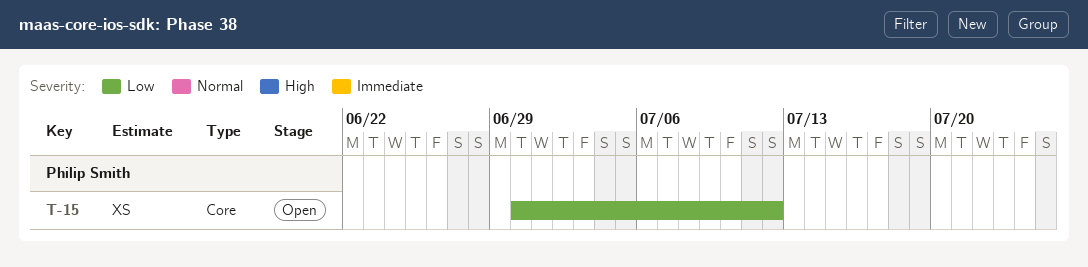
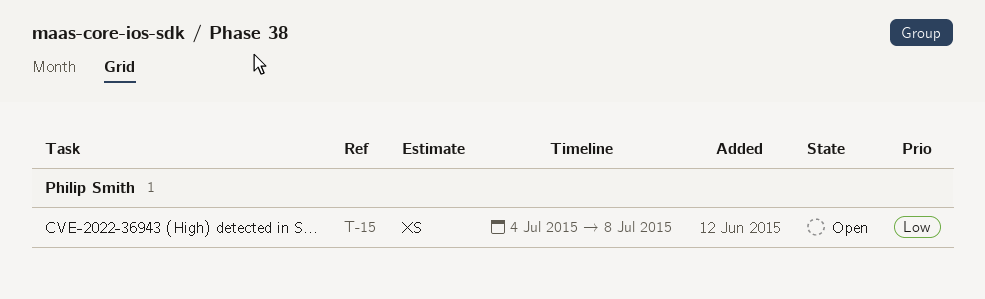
T-15, start: Jun 30 -> Jul 4
T-15, due: Jul 12 -> Jul 8

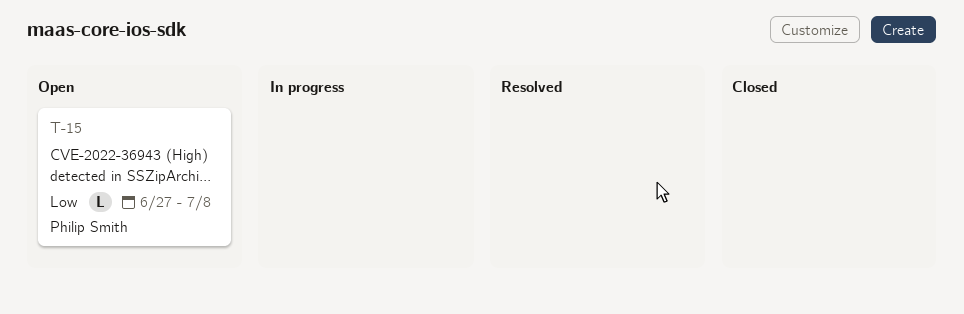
T-15, estimate: XS -> L
T-15, start: Jul 4 -> Jun 27

